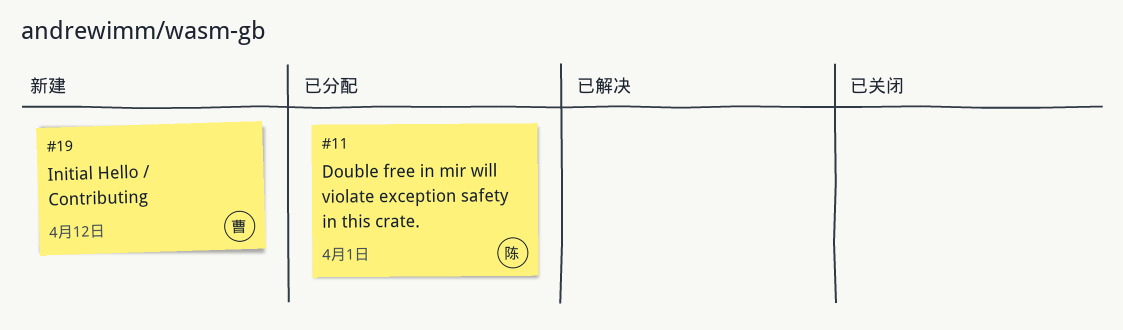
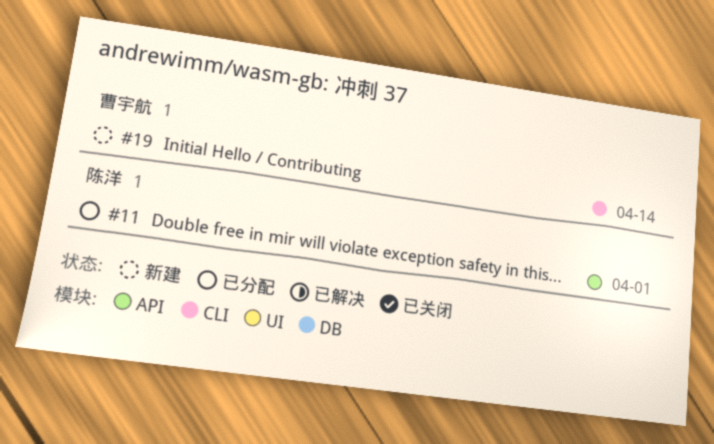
#19, due: Apr 12 -> Apr 14

